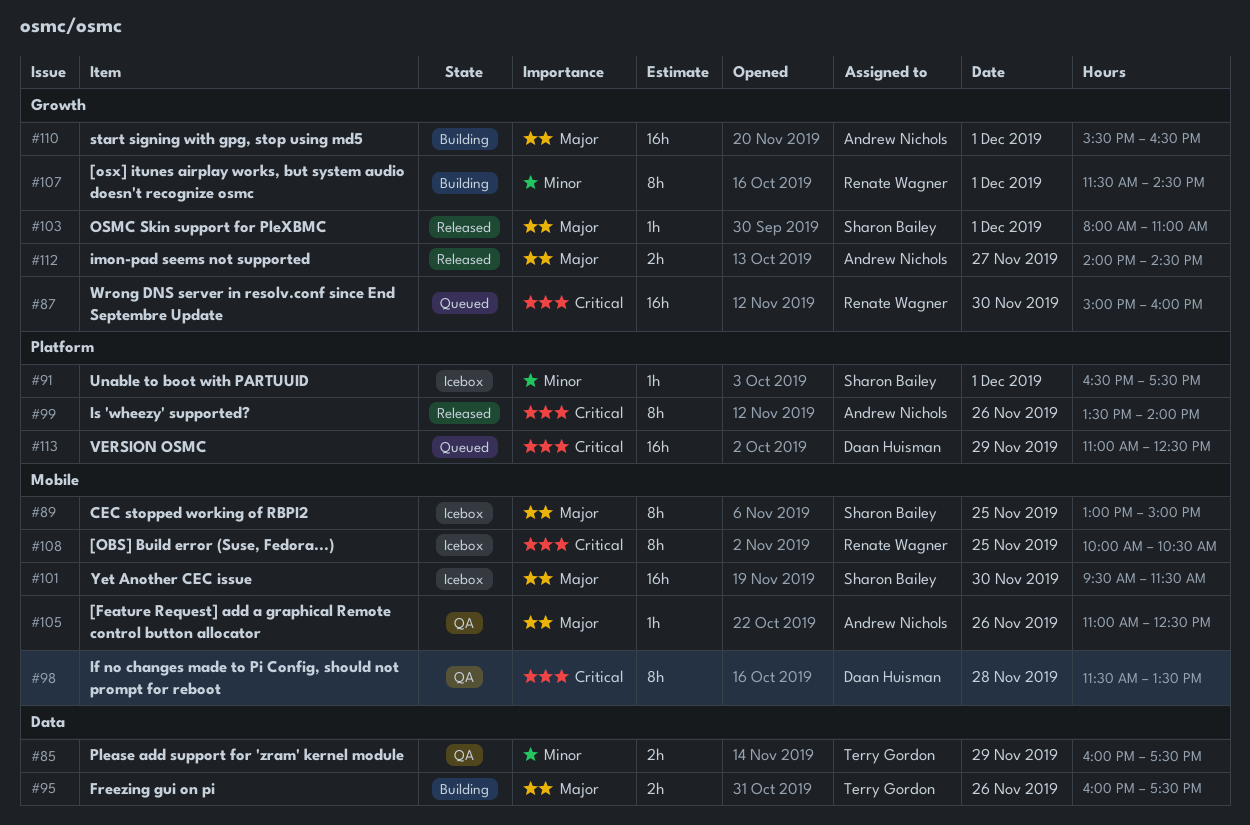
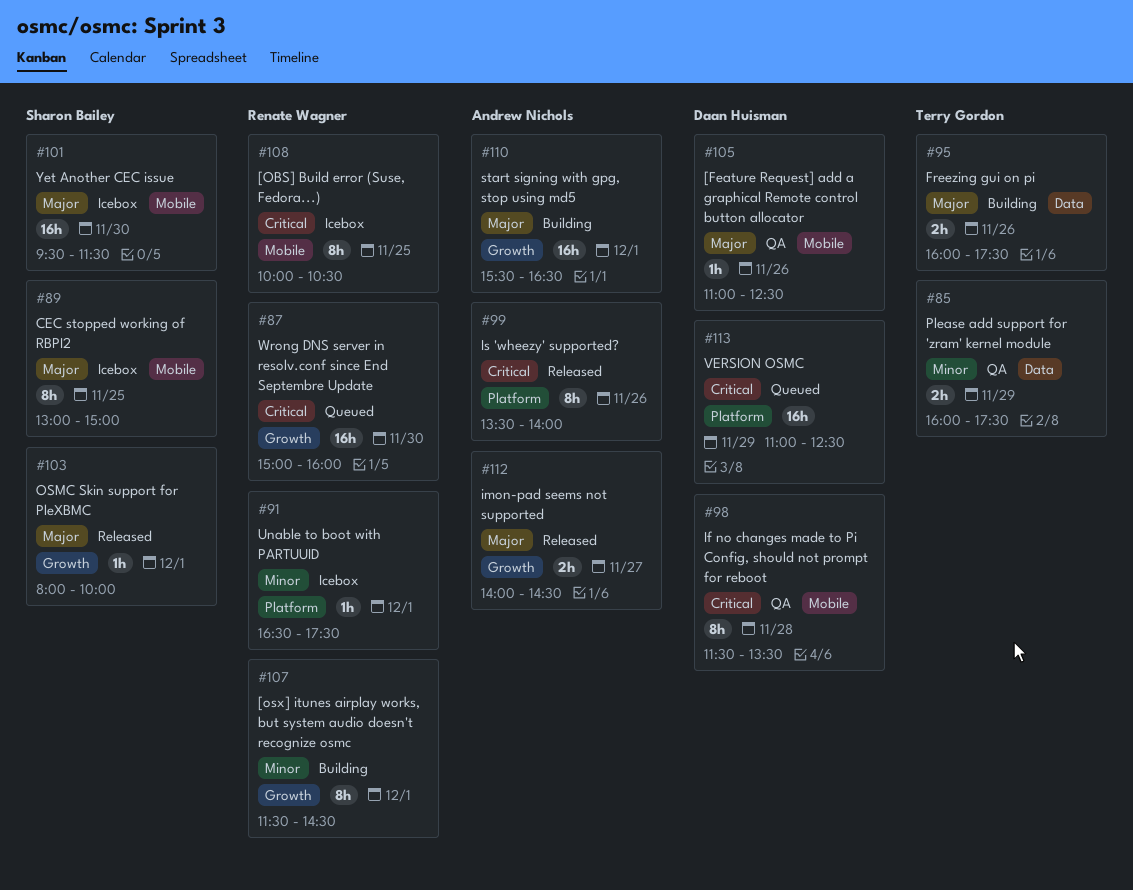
#91, owner: Sharon Bailey -> Renate Wagner
#103, ends: 11:00 -> 10:00
#105, owner: Andrew Nichols -> Daan Huisman

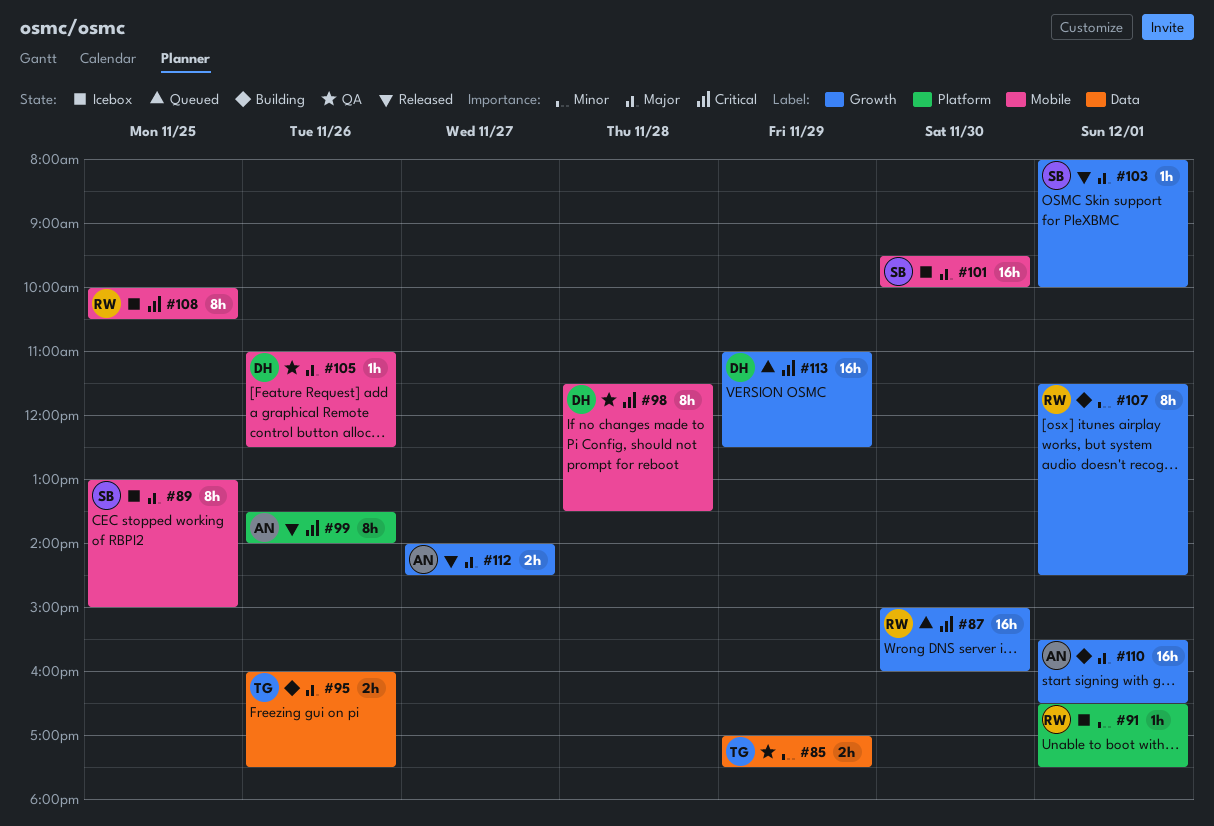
#85, begins: 16:00 -> 17:00
#101, ends: 11:30 -> 10:00
#113, label: Platform -> Growth

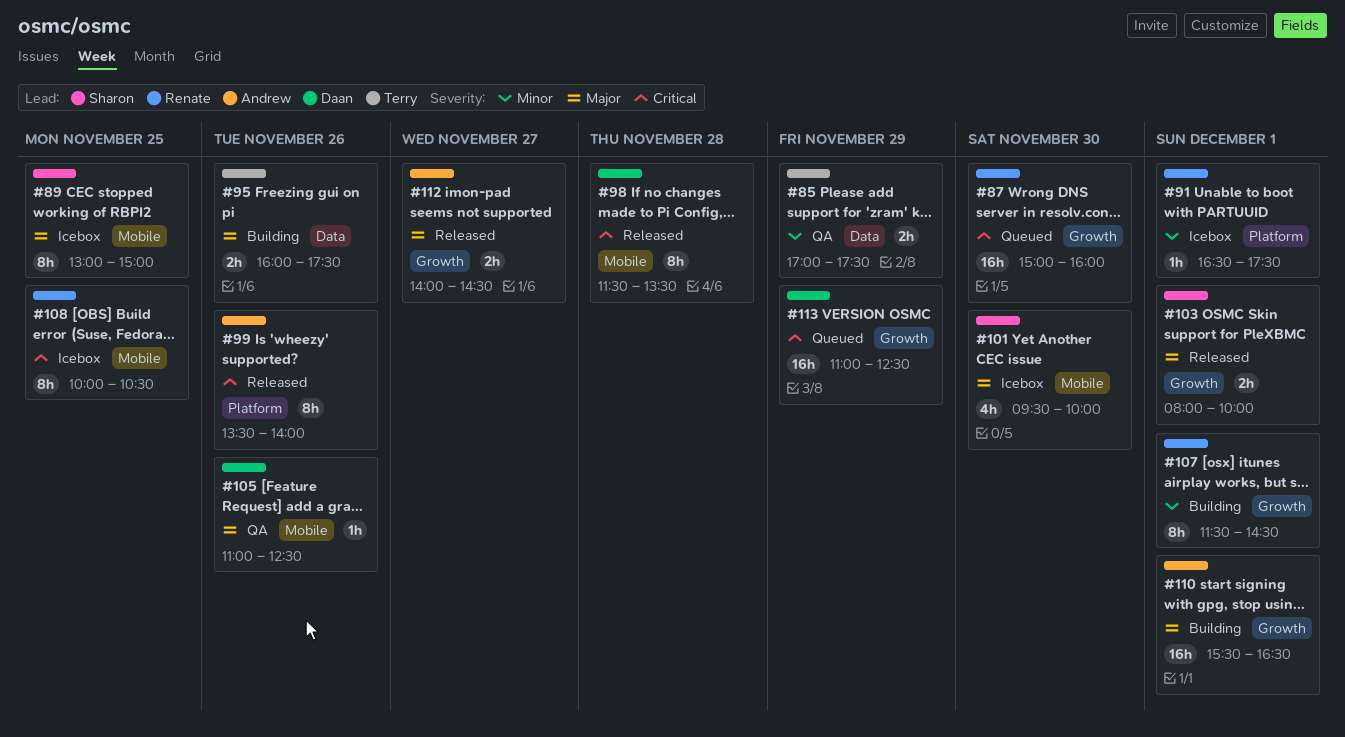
#98, status: QA -> Released
#101, estimate: 16h -> 4h
#103, estimate: 1h -> 2h

